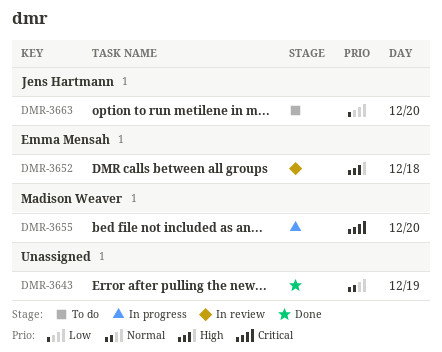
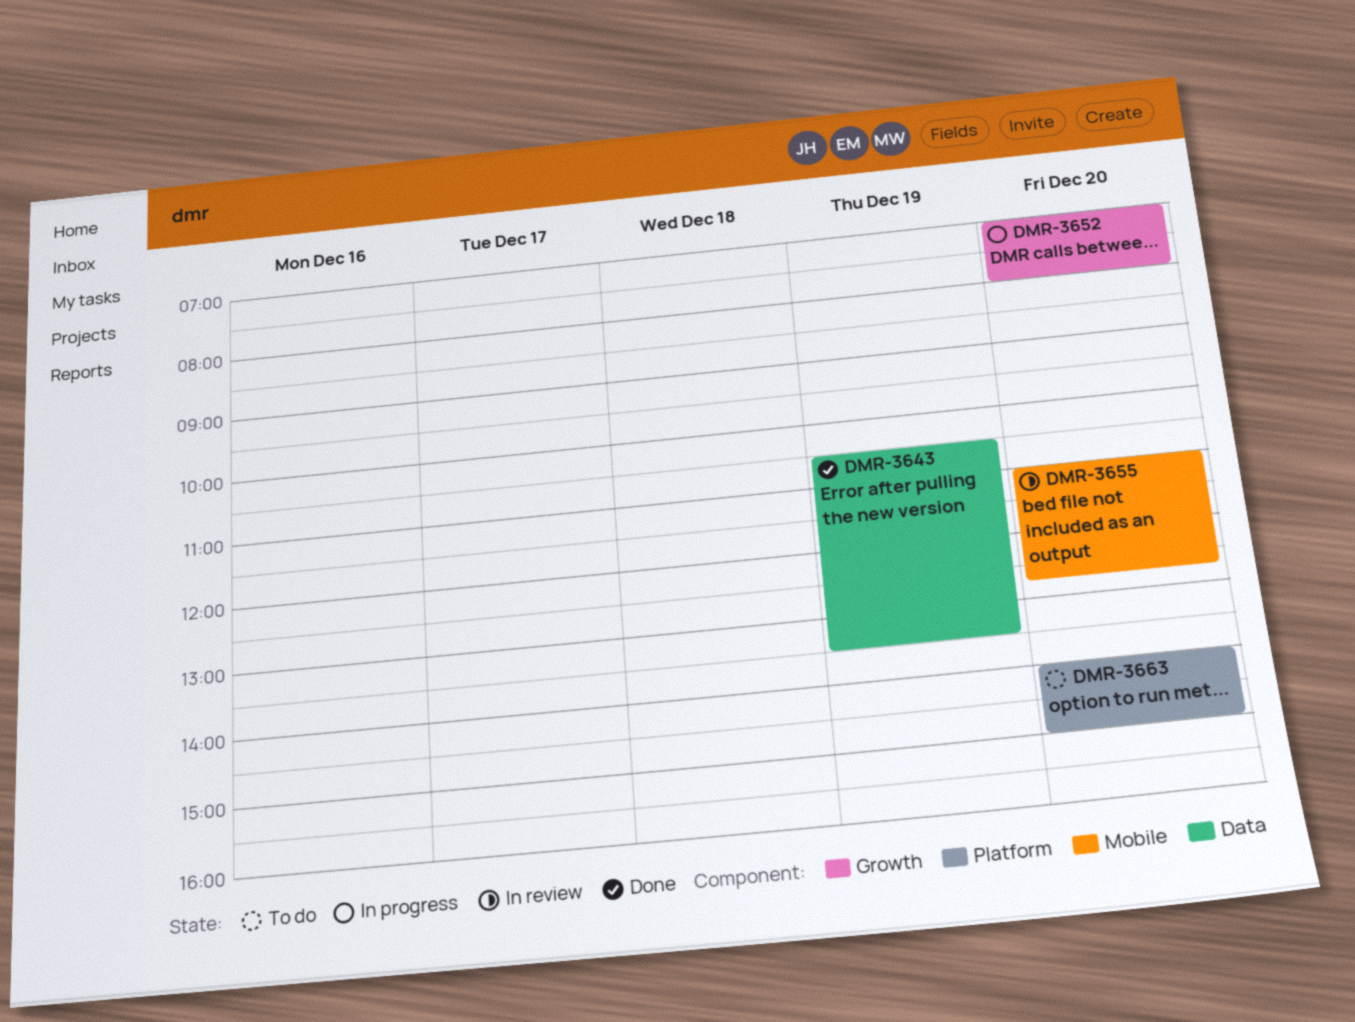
DMR-3652, status: In review -> In progress
DMR-3652, day: Dec 18 -> Dec 20
DMR-3655, status: In progress -> In review

